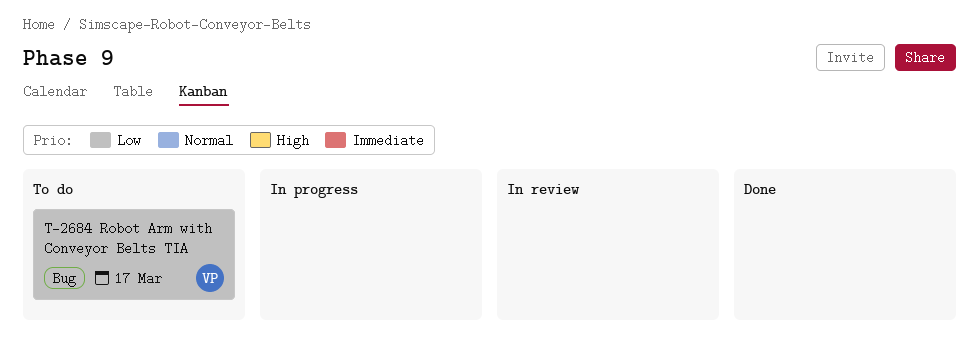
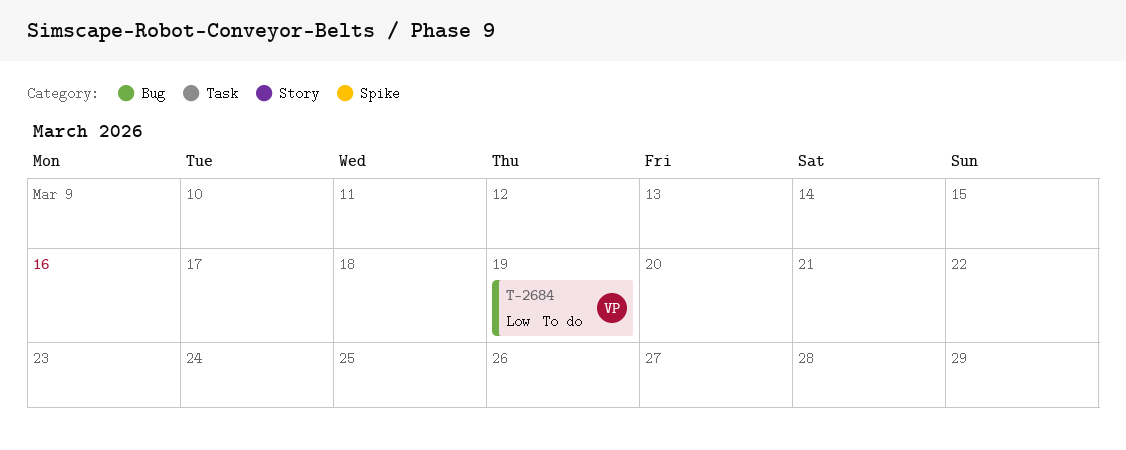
T-2684, due: Mar 17 -> Mar 19

